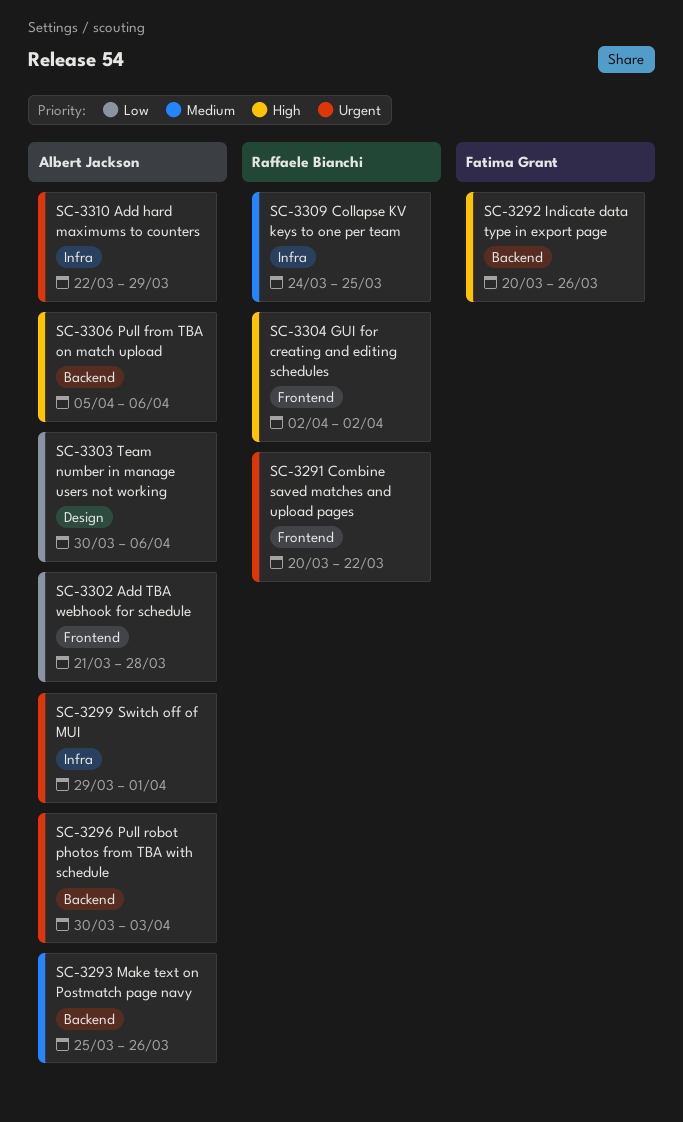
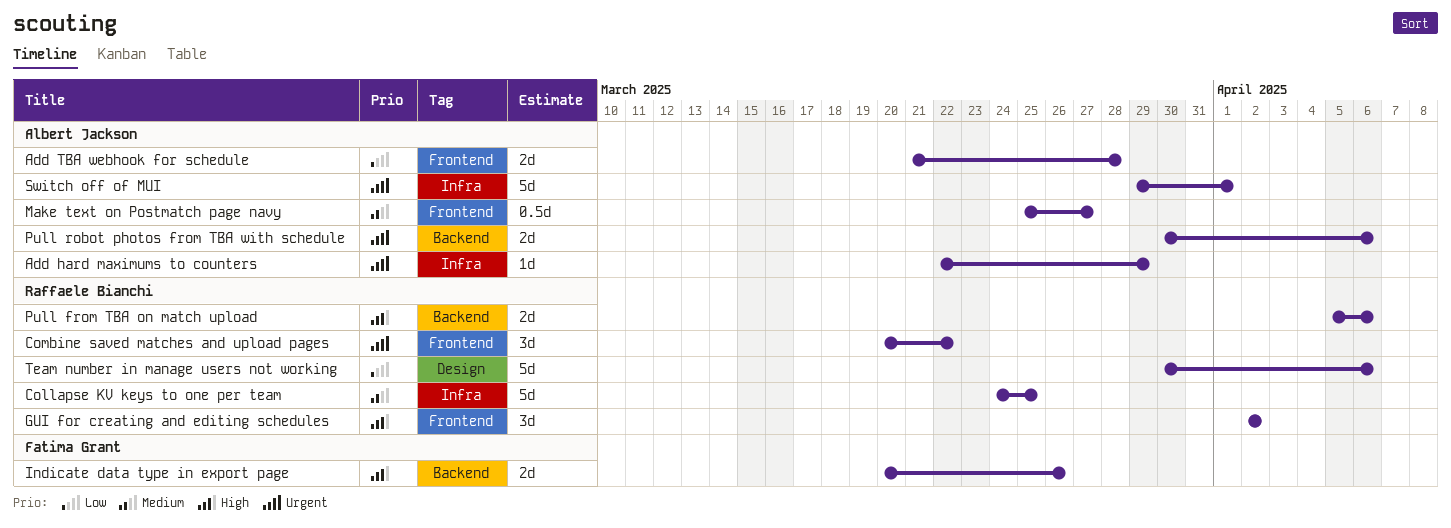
Make text on Postmatch page navy, label: Backend -> Frontend
Make text on Postmatch page navy, due: Mar 26 -> Mar 27
Pull from TBA on match upload, owner: Albert Jackson -> Raffaele Bianchi
Pull robot photos from TBA with schedule, due: Apr 3 -> Apr 6
Team number in manage users not working, owner: Albert Jackson -> Raffaele Bianchi

